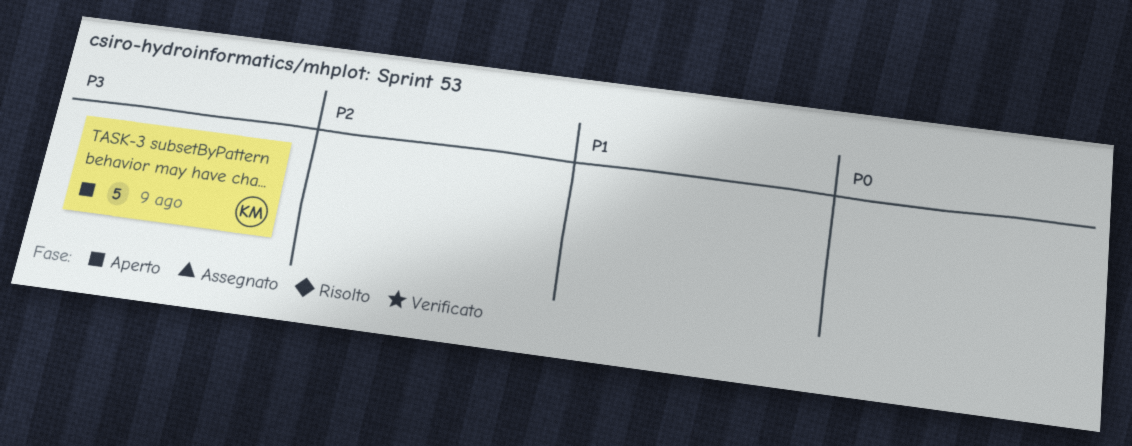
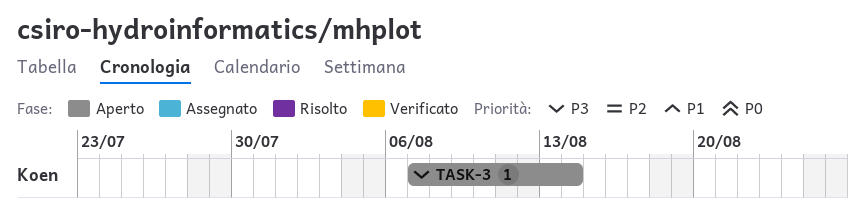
TASK-3, estimate: 5 -> 1
TASK-3, due: Aug 9 -> Aug 14

